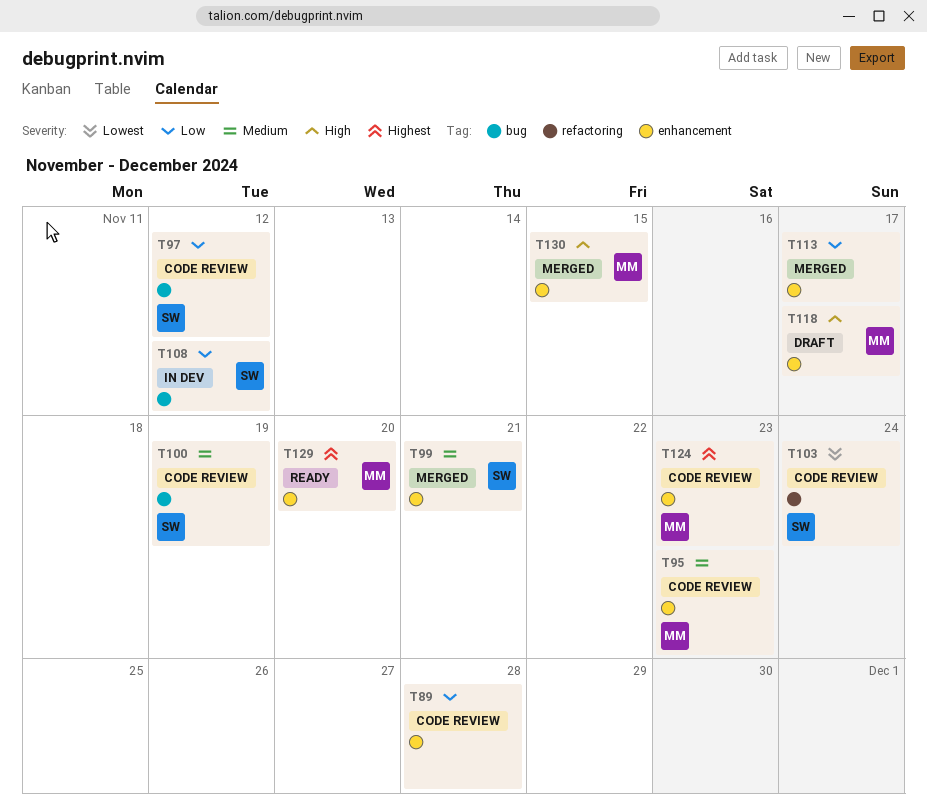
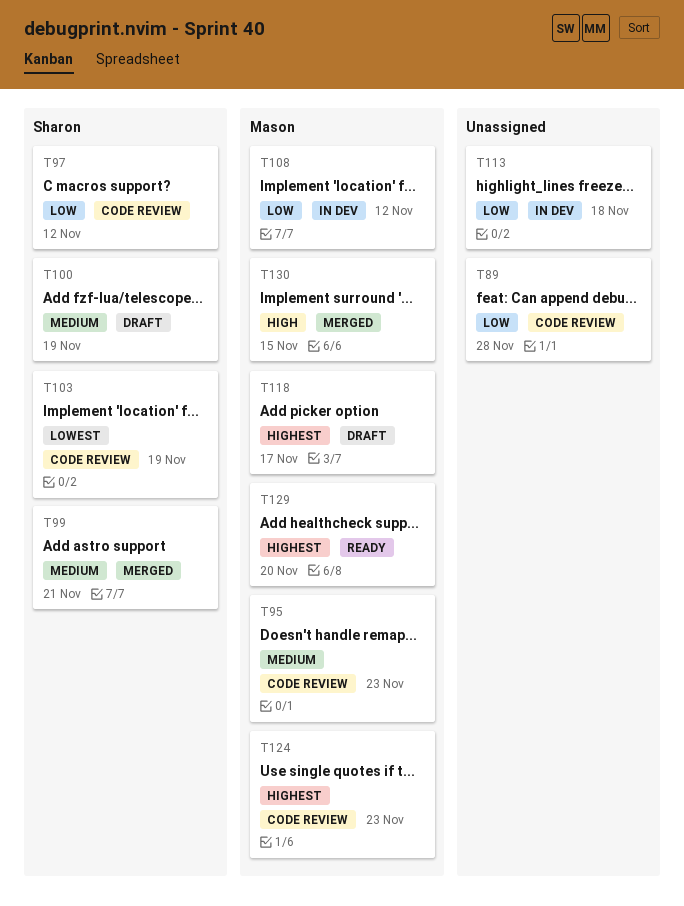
T100, status: Code review -> Draft
T103, due: Nov 24 -> Nov 19
T108, owner: Sharon -> Mason
T113, status: Merged -> In dev
T113, due: Nov 17 -> Nov 18
T118, priority: High -> Highest

